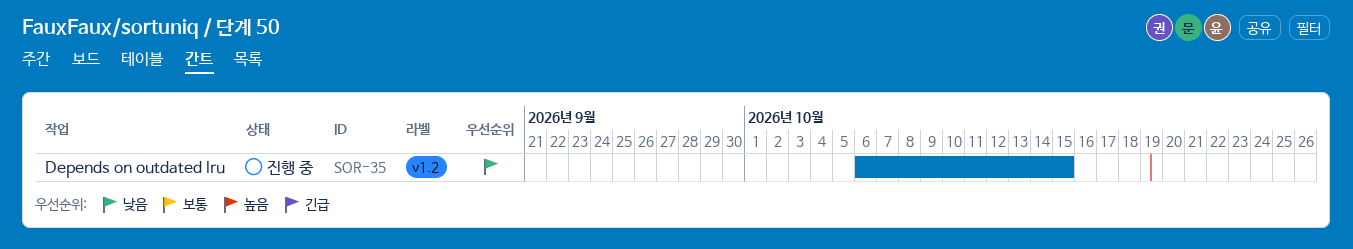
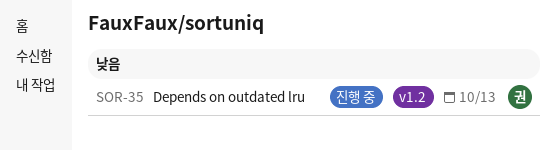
SOR-35, due: Oct 15 -> Oct 13

